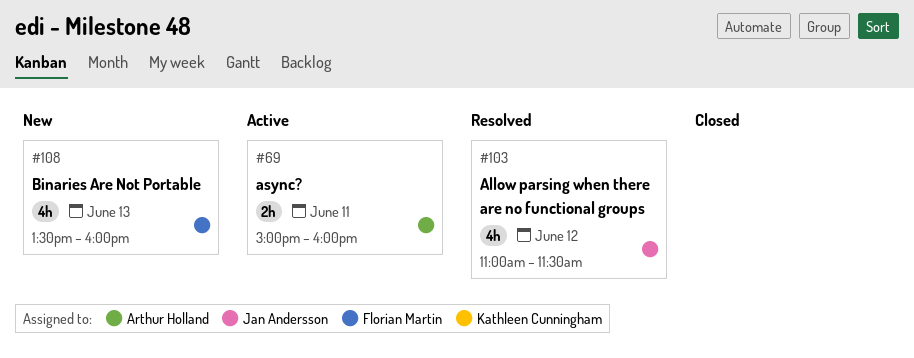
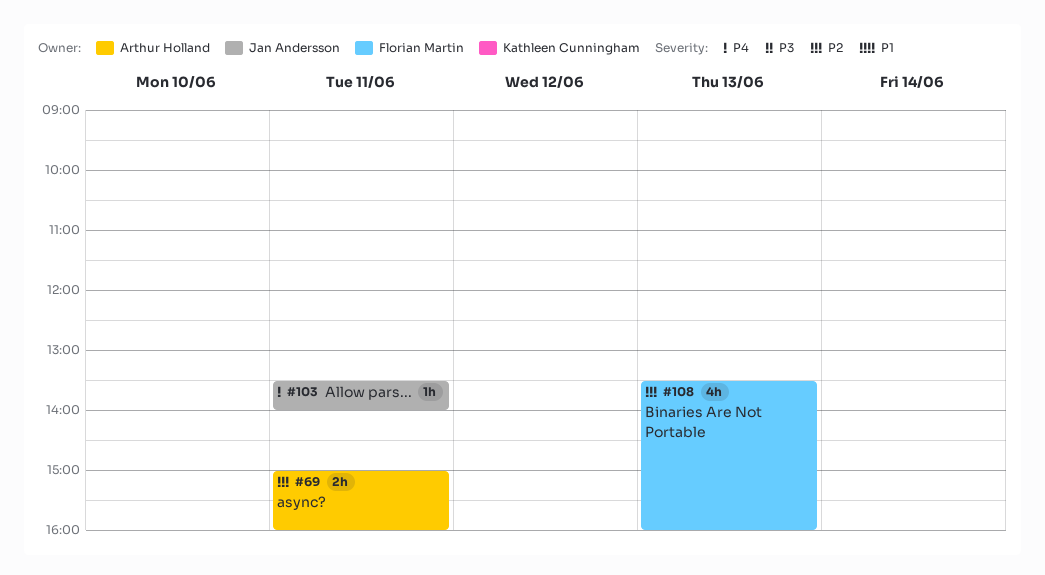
#103, estimate: 4h -> 1h
#103, day: Jun 12 -> Jun 11
#103, begins: 11:00 -> 13:30
#103, ends: 11:30 -> 14:00

